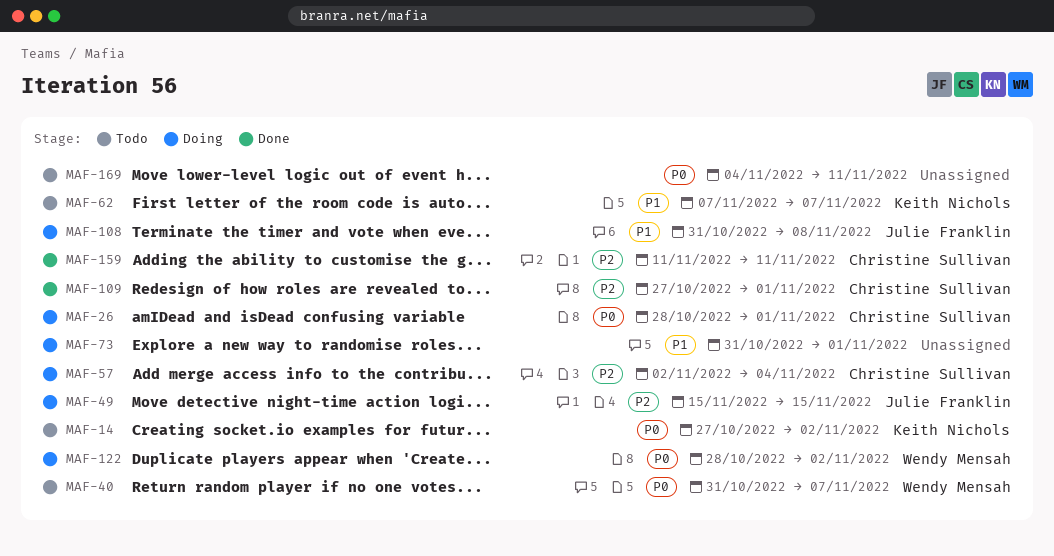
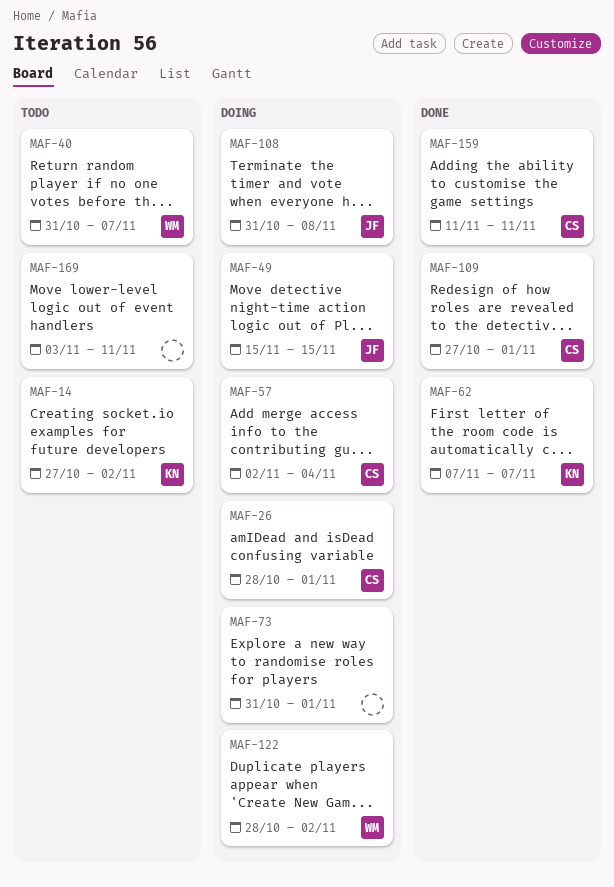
MAF-62, status: Todo -> Done
MAF-169, start: Nov 4 -> Nov 3

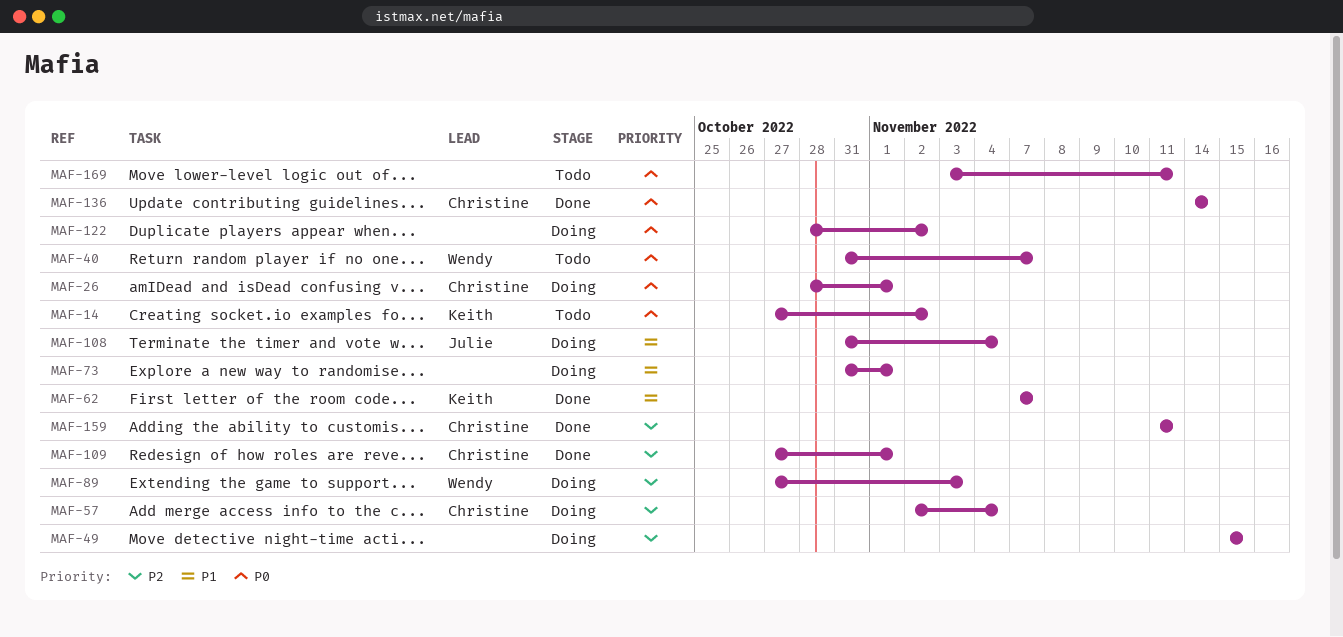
MAF-49, owner: Julie -> none
MAF-89: none -> present
MAF-108, due: Nov 8 -> Nov 4
MAF-122, owner: Wendy -> none
MAF-136: none -> present

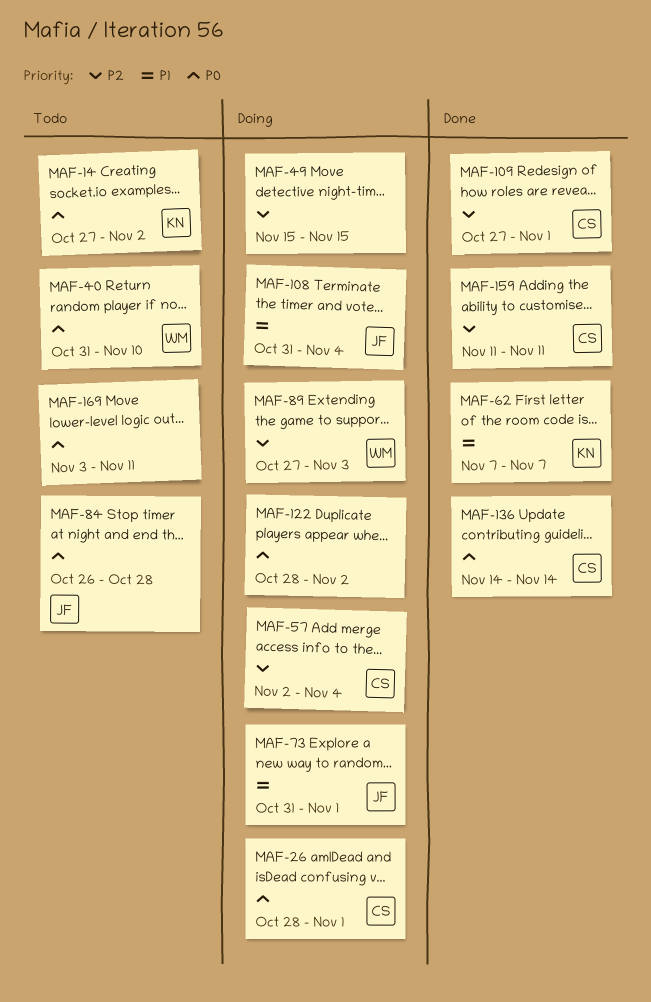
MAF-40, due: Nov 7 -> Nov 10
MAF-73, owner: none -> Julie
MAF-84: none -> present

